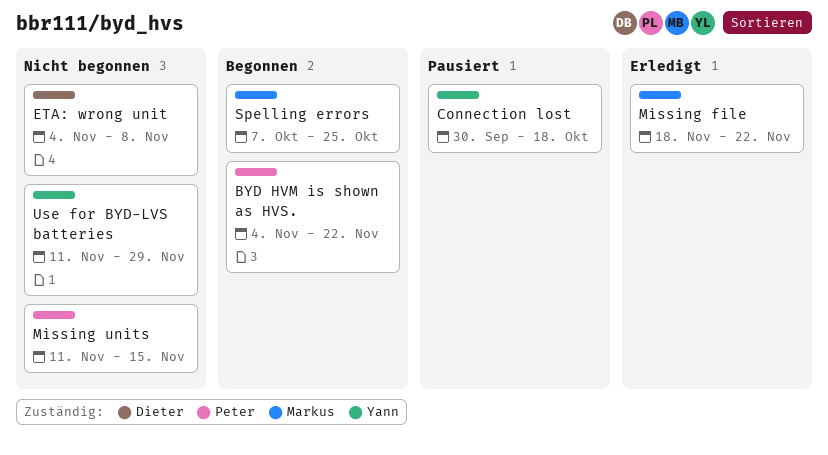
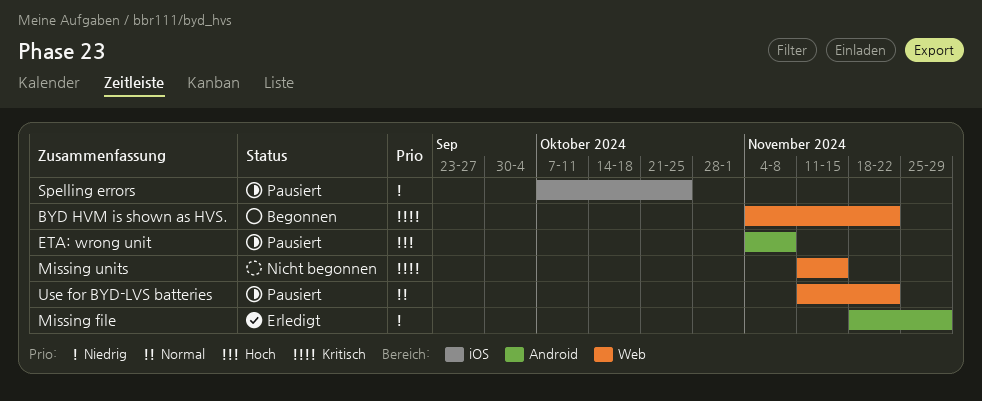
Connection lost: present -> none
ETA: wrong unit, status: Nicht begonnen -> Pausiert
Missing file, due: Nov 22 -> Nov 29
Spelling errors, status: Begonnen -> Pausiert
Use for BYD-LVS batteries, status: Nicht begonnen -> Pausiert
Use for BYD-LVS batteries, due: Nov 29 -> Nov 22

